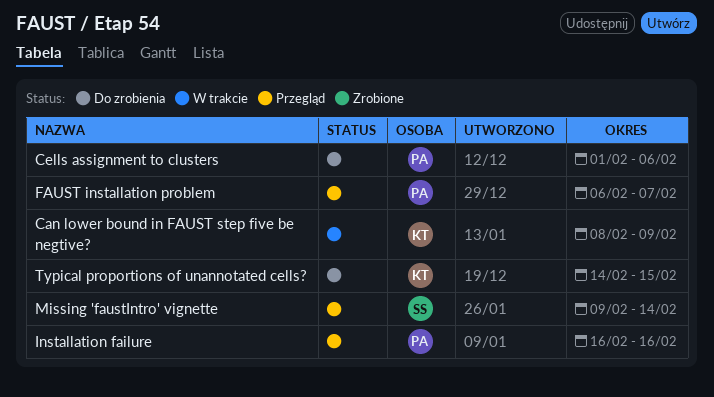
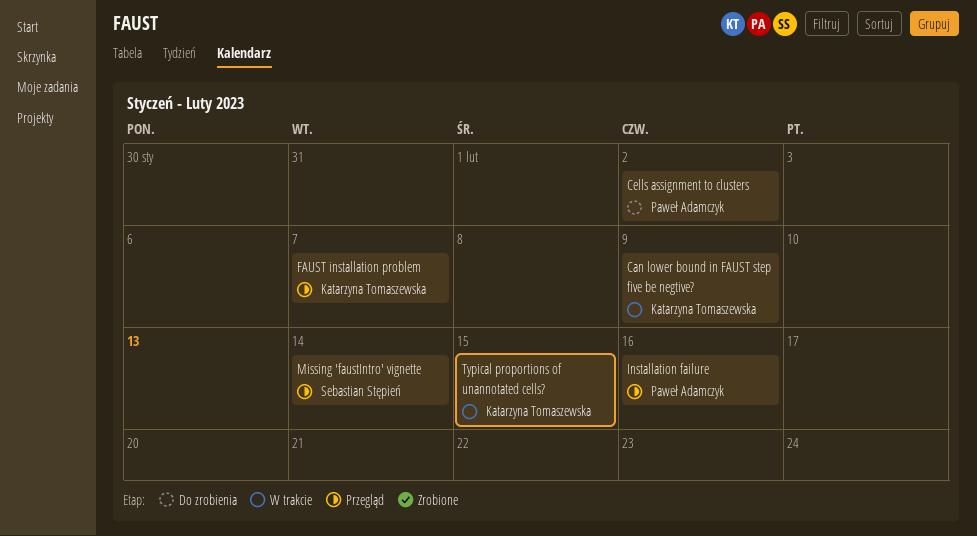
Cells assignment to clusters, due: Feb 6 -> Feb 2
FAUST installation problem, owner: Paweł Adamczyk -> Katarzyna Tomaszewska
Typical proportions of unannotated cells?, status: Do zrobienia -> W trakcie

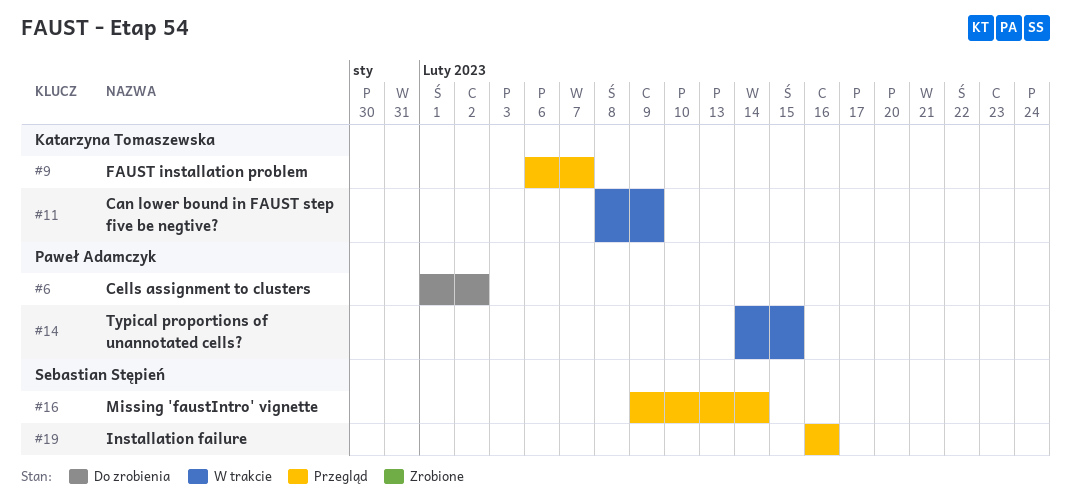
Installation failure, owner: Paweł Adamczyk -> Sebastian Stępień
Typical proportions of unannotated cells?, owner: Katarzyna Tomaszewska -> Paweł Adamczyk

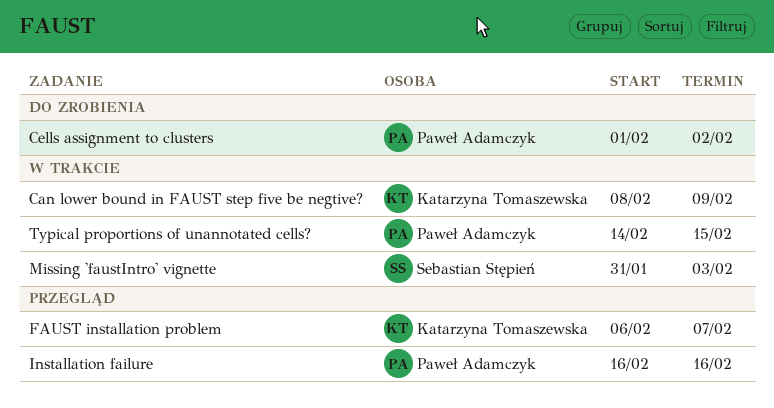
Installation failure, owner: Sebastian Stępień -> Paweł Adamczyk
Missing 'faustIntro' vignette, status: Przegląd -> W trakcie
Missing 'faustIntro' vignette, start: Feb 9 -> Jan 31
Missing 'faustIntro' vignette, due: Feb 14 -> Feb 3

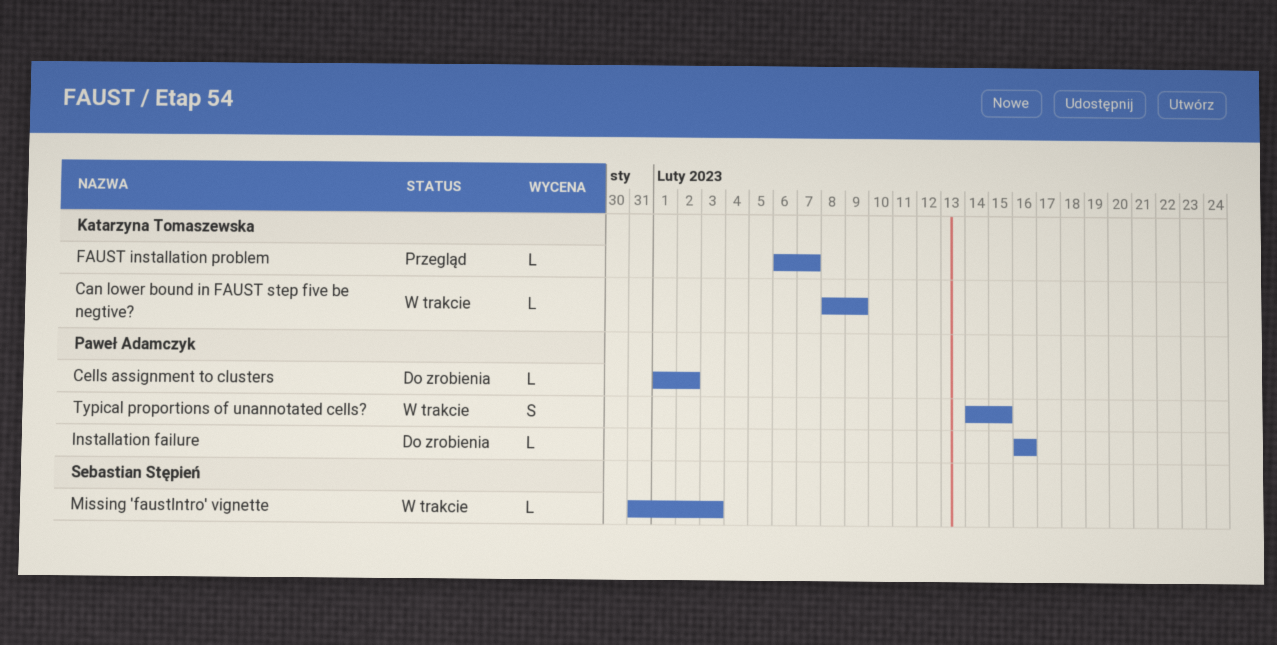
Installation failure, status: Przegląd -> Do zrobienia

